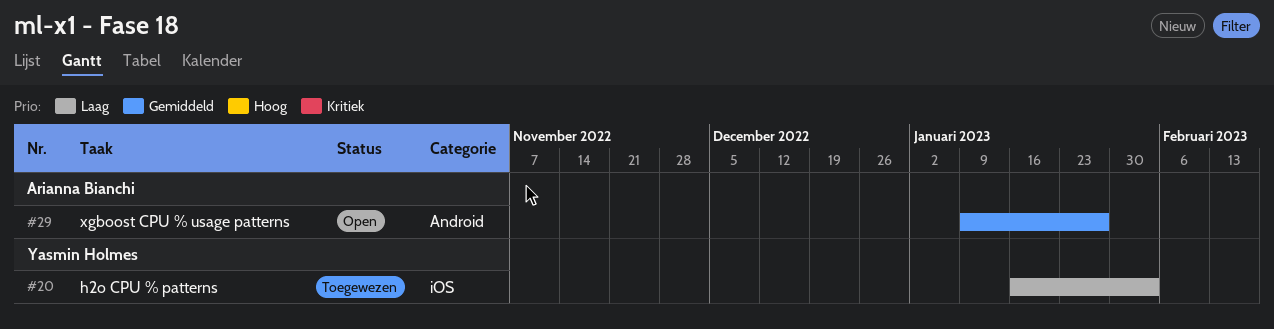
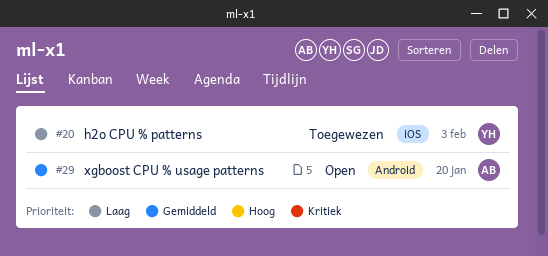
#29, due: Jan 27 -> Jan 20

